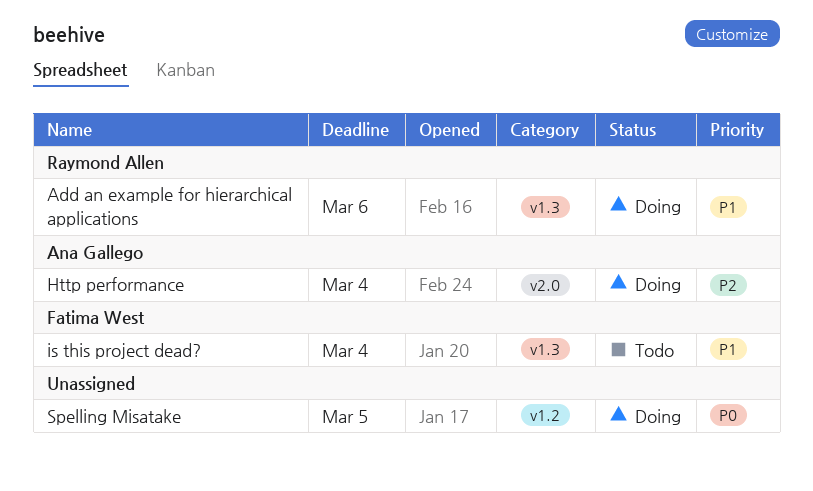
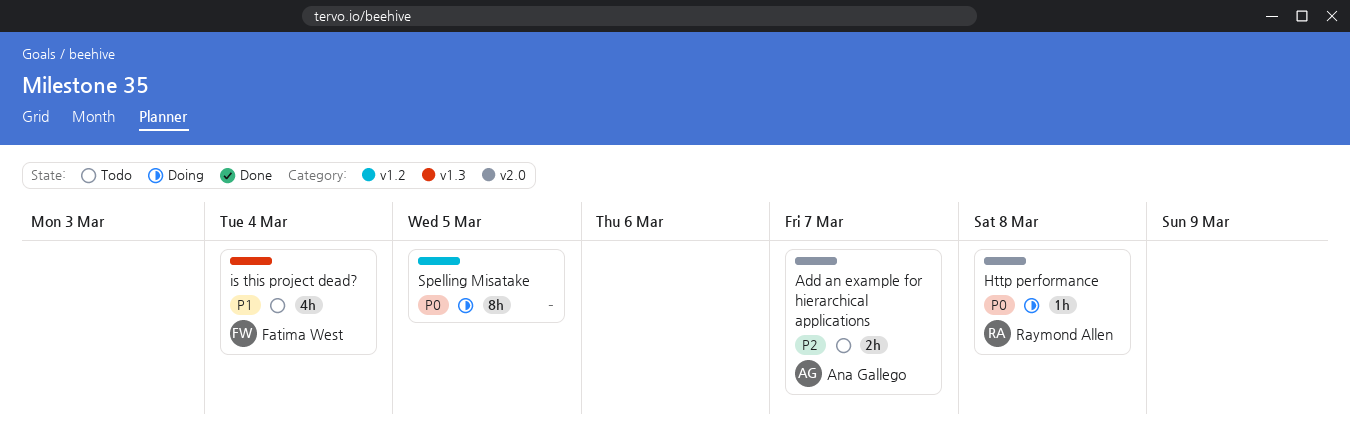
Add an example for hierarchical applications, status: Doing -> Todo
Add an example for hierarchical applications, owner: Raymond Allen -> Ana Gallego
Add an example for hierarchical applications, priority: P1 -> P2
Add an example for hierarchical applications, label: v1.3 -> v2.0
Add an example for hierarchical applications, due: Mar 6 -> Mar 7
Http performance, owner: Ana Gallego -> Raymond Allen
Http performance, priority: P2 -> P0
Http performance, due: Mar 4 -> Mar 8

